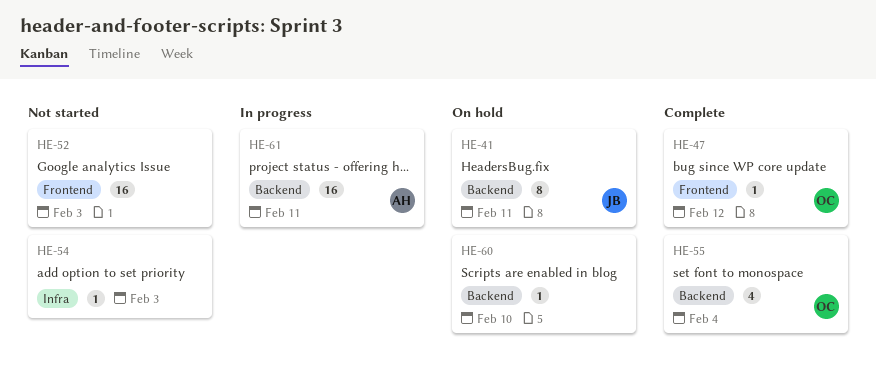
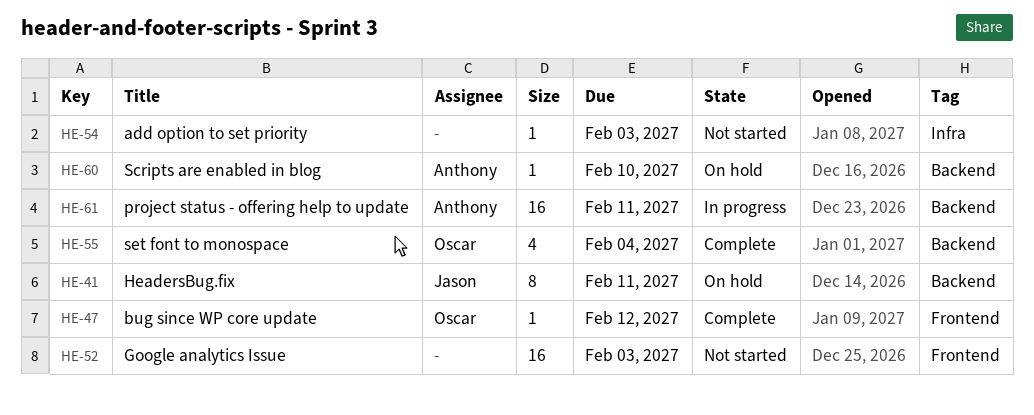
HE-60, owner: none -> Anthony

